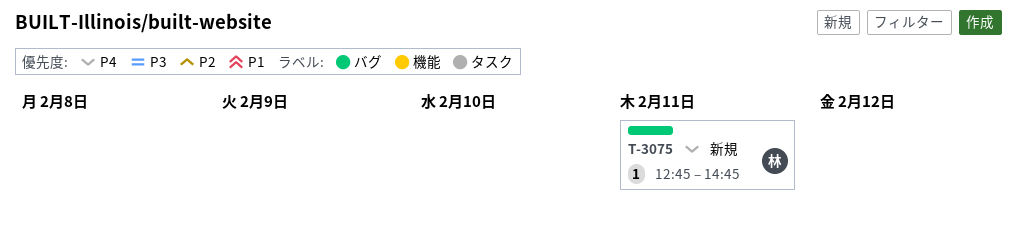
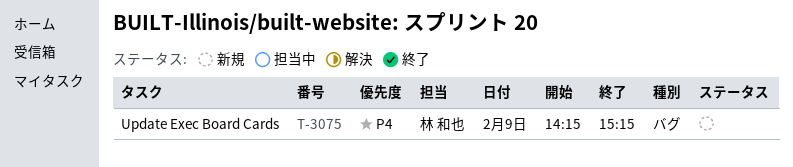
T-3075, day: Feb 11 -> Feb 9
T-3075, begins: 12:45 -> 14:15
T-3075, ends: 14:45 -> 15:15

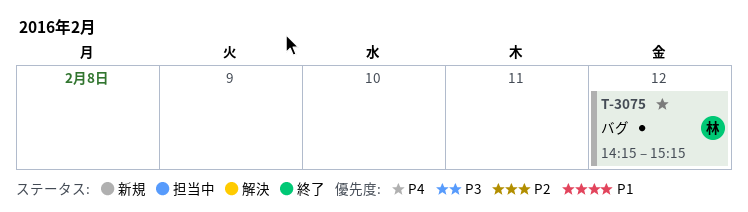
T-3075, day: Feb 9 -> Feb 12

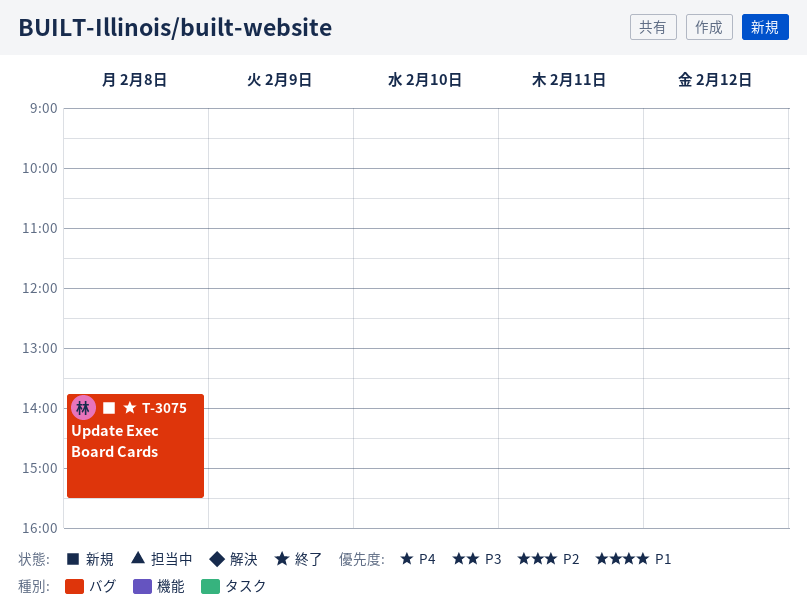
T-3075, day: Feb 12 -> Feb 8
T-3075, begins: 14:15 -> 13:45
T-3075, ends: 15:15 -> 15:30

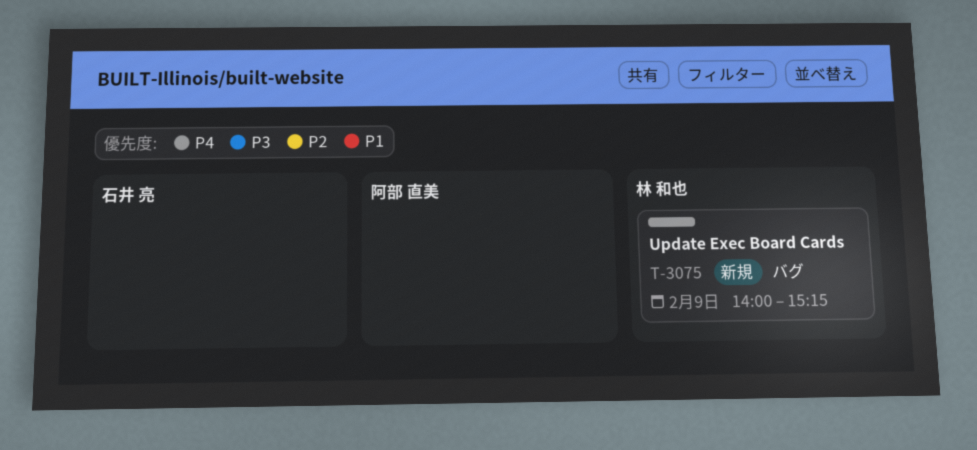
T-3075, day: Feb 8 -> Feb 9
T-3075, begins: 13:45 -> 14:00
T-3075, ends: 15:30 -> 15:15

